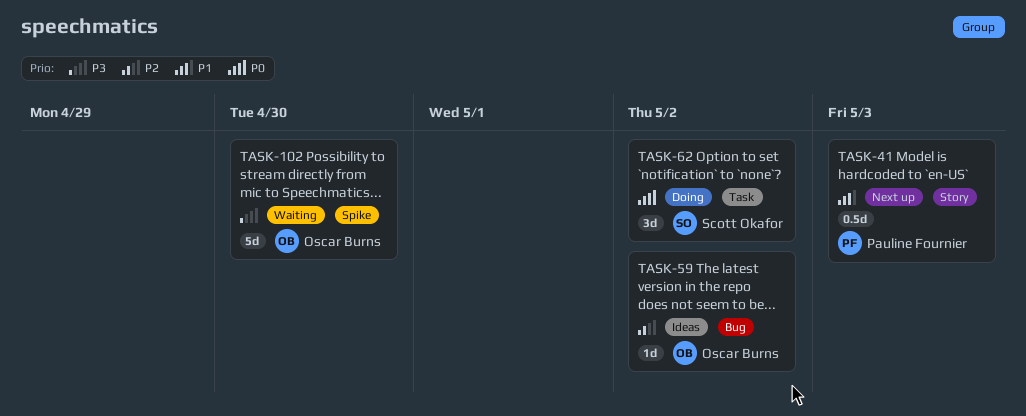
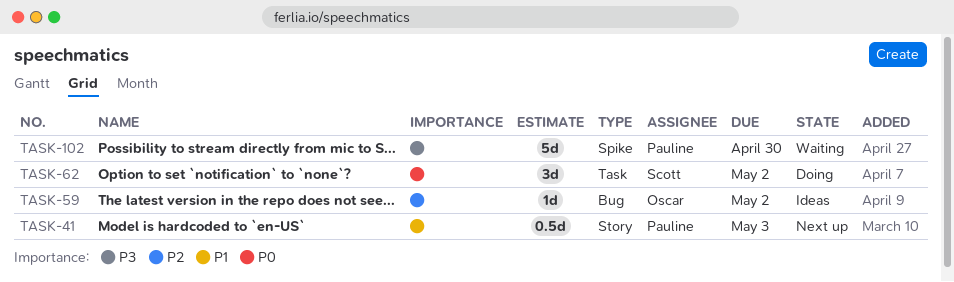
TASK-102, owner: Oscar Burns -> Pauline Fournier

